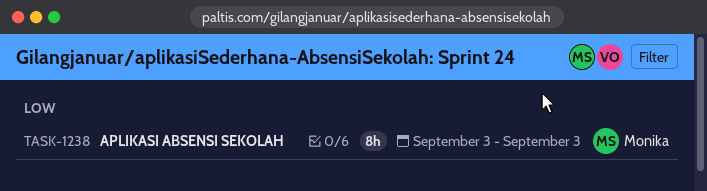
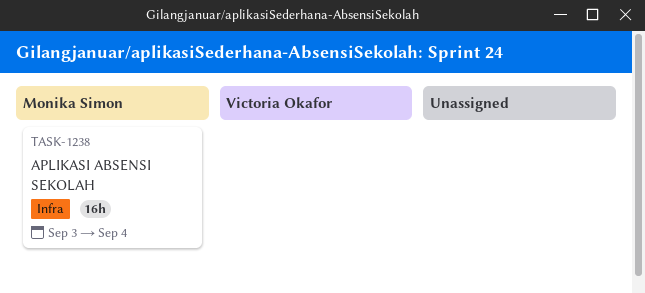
TASK-1238, estimate: 8h -> 16h
TASK-1238, due: Sep 3 -> Sep 4

